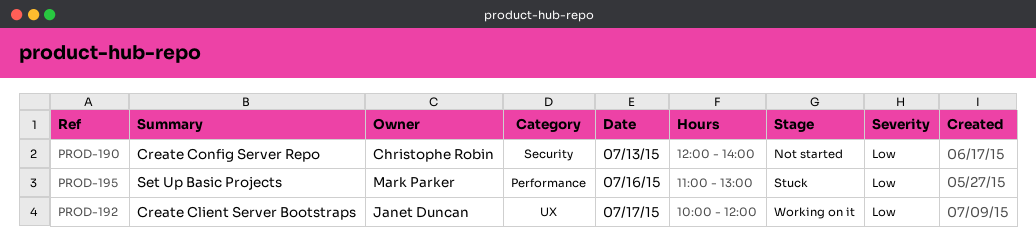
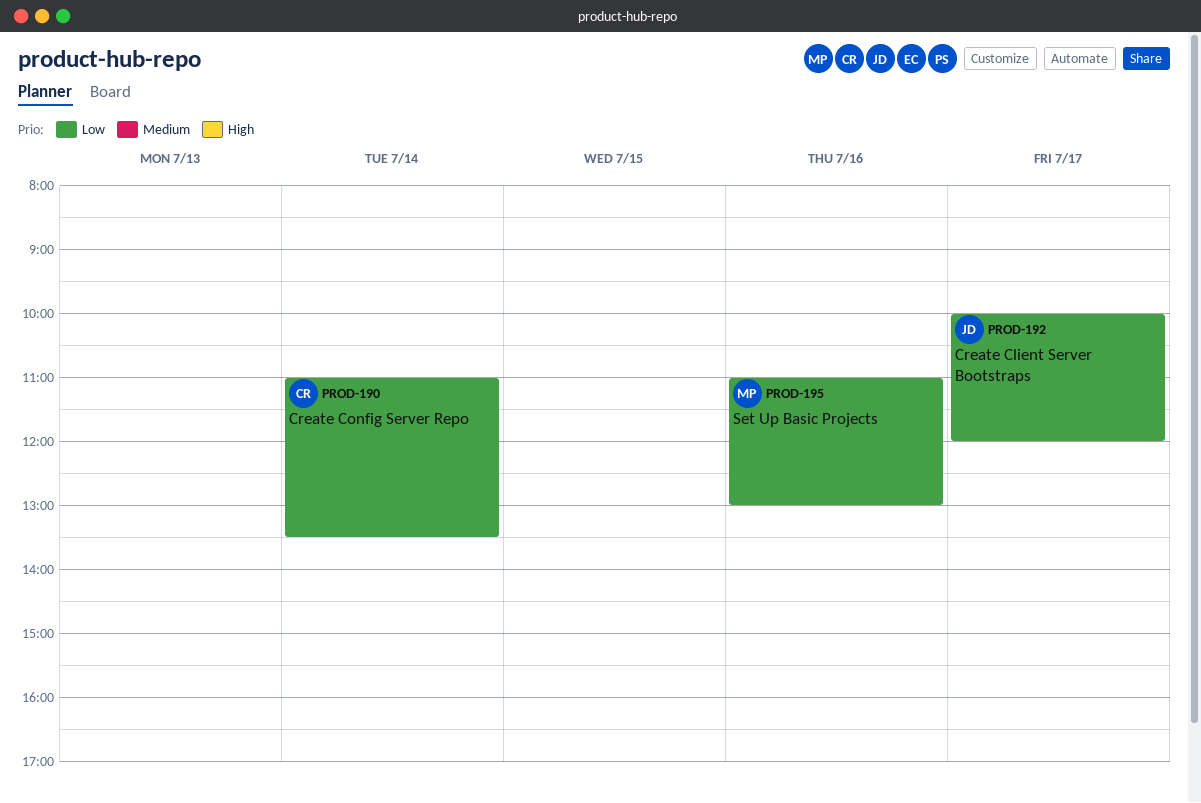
PROD-190, day: Jul 13 -> Jul 14
PROD-190, begins: 12:00 -> 11:00
PROD-190, ends: 14:00 -> 13:30

